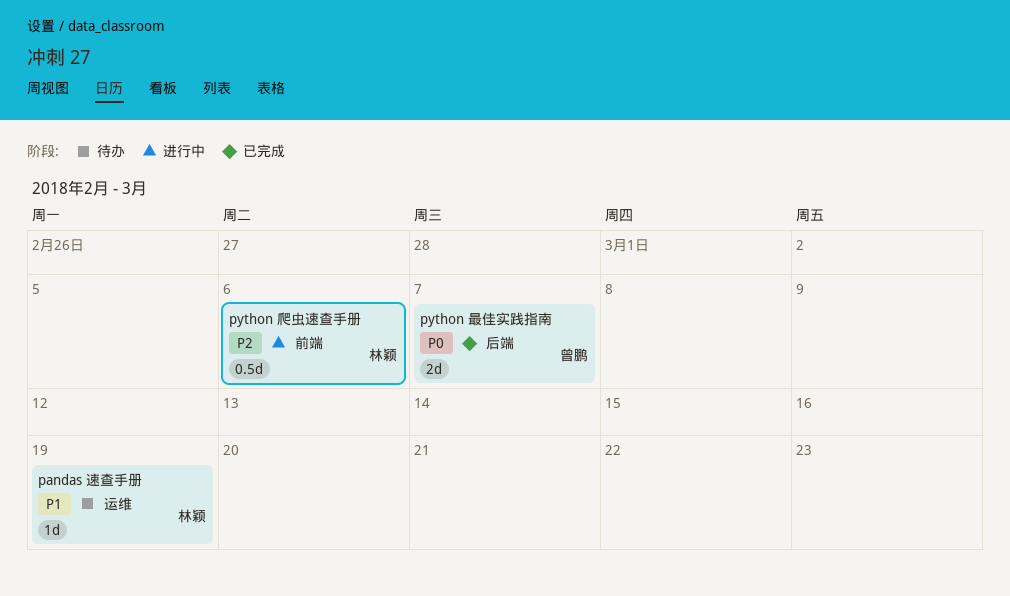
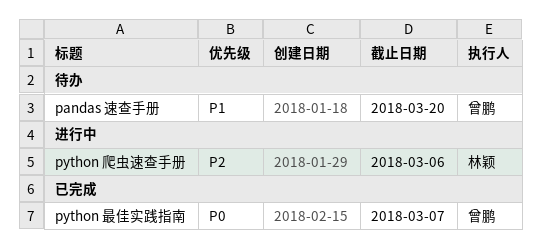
pandas 速查手册, owner: 林颖 -> 曾鹏
pandas 速查手册, due: Mar 19 -> Mar 20

